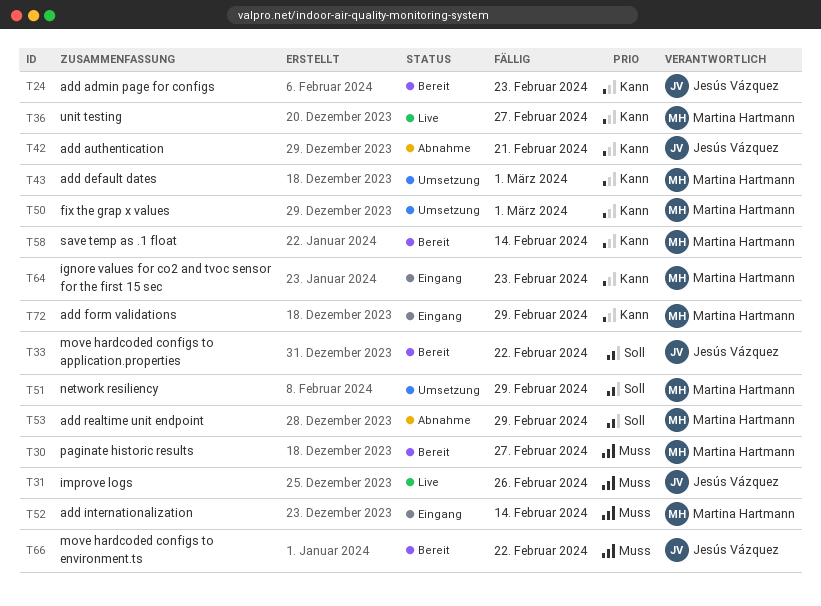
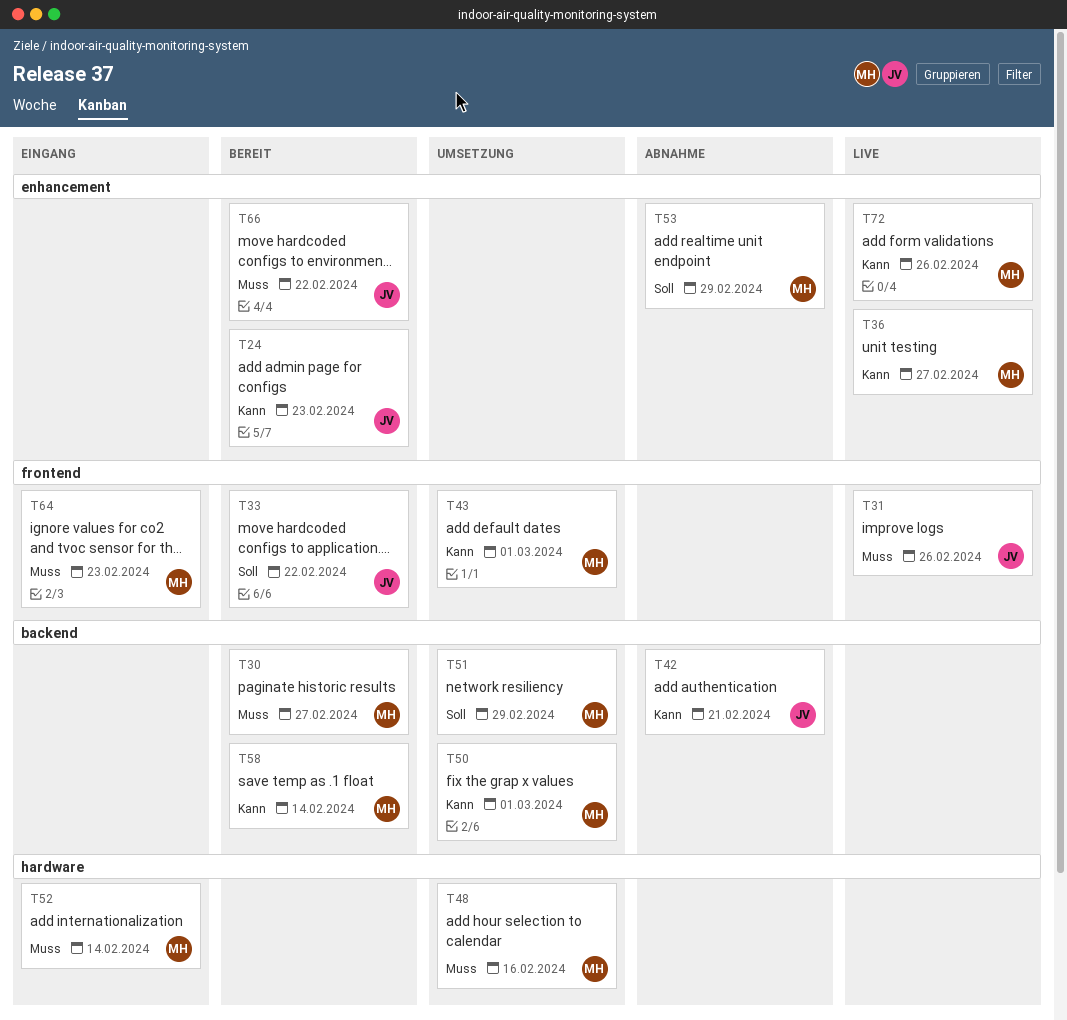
T48: none -> present
T64, priority: Kann -> Muss
T72, status: Eingang -> Live
T72, due: Feb 29 -> Feb 26

